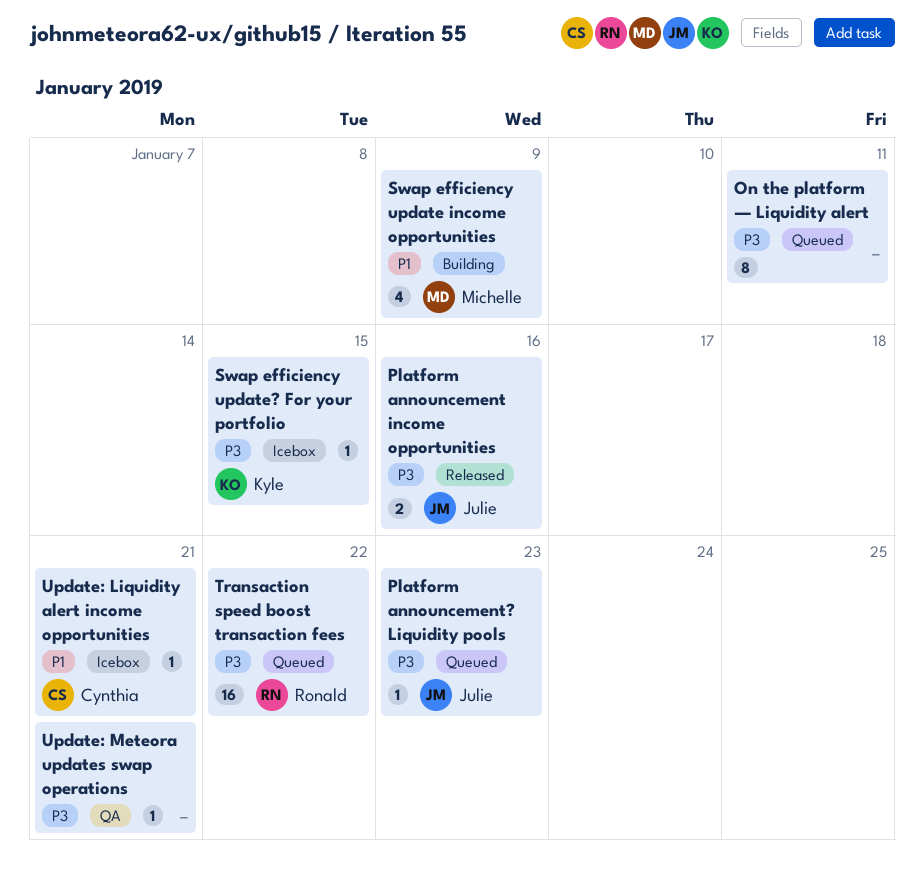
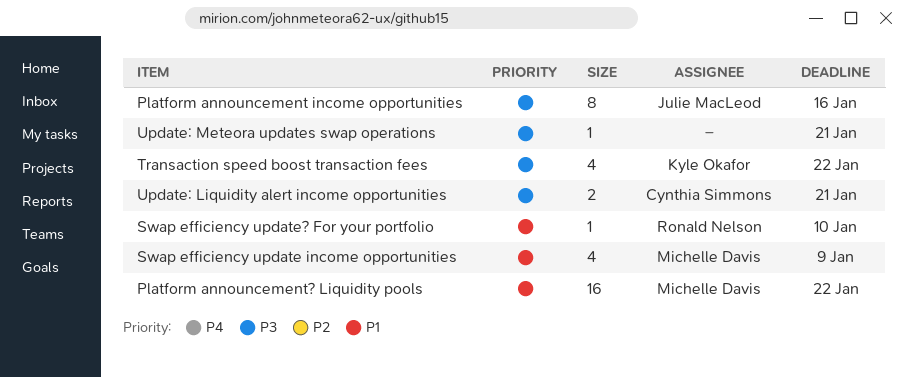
On the platform — Liquidity alert: present -> none
Platform announcement income opportunities, estimate: 2 -> 8
Platform announcement? Liquidity pools, owner: Julie MacLeod -> Michelle Davis
Platform announcement? Liquidity pools, priority: P3 -> P1
Platform announcement? Liquidity pools, estimate: 1 -> 16
Platform announcement? Liquidity pools, due: Jan 23 -> Jan 22
Swap efficiency update? For your portfolio, owner: Kyle Okafor -> Ronald Nelson
Swap efficiency update? For your portfolio, priority: P3 -> P1
Swap efficiency update? For your portfolio, due: Jan 15 -> Jan 10
Transaction speed boost transaction fees, owner: Ronald Nelson -> Kyle Okafor
Transaction speed boost transaction fees, estimate: 16 -> 4
Update: Liquidity alert income opportunities, priority: P1 -> P3
Update: Liquidity alert income opportunities, estimate: 1 -> 2

